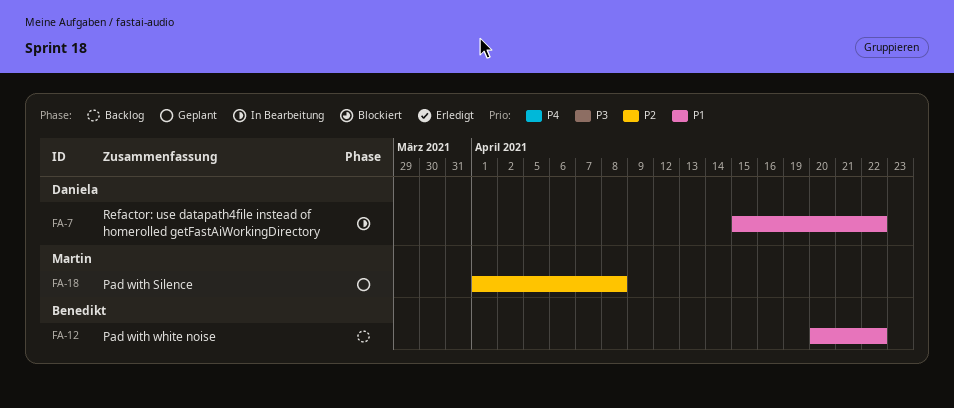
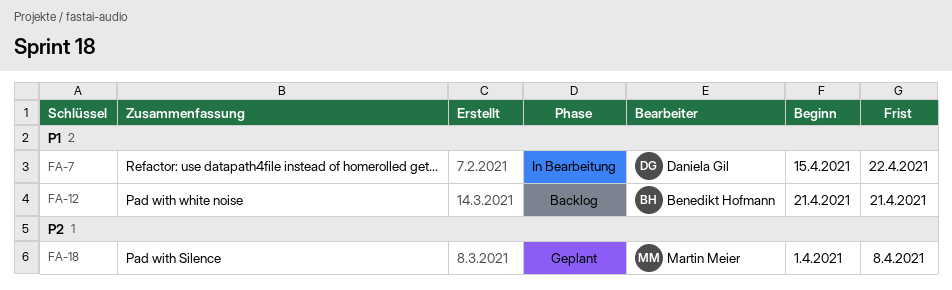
FA-12, start: Apr 20 -> Apr 21
FA-12, due: Apr 22 -> Apr 21

